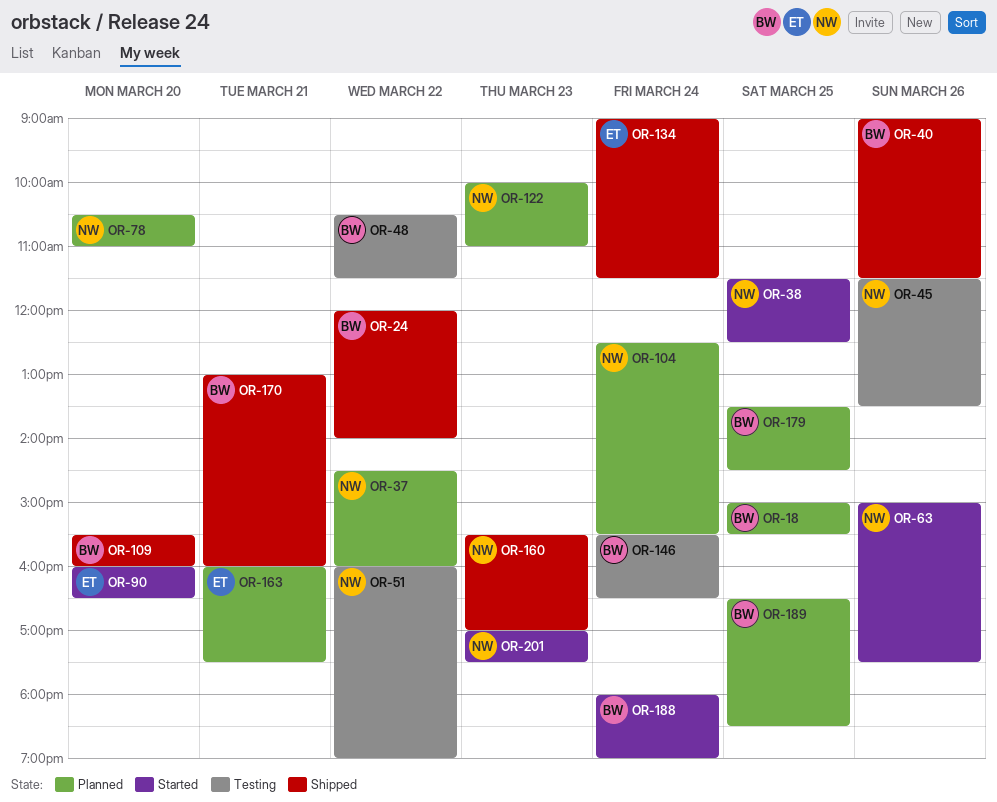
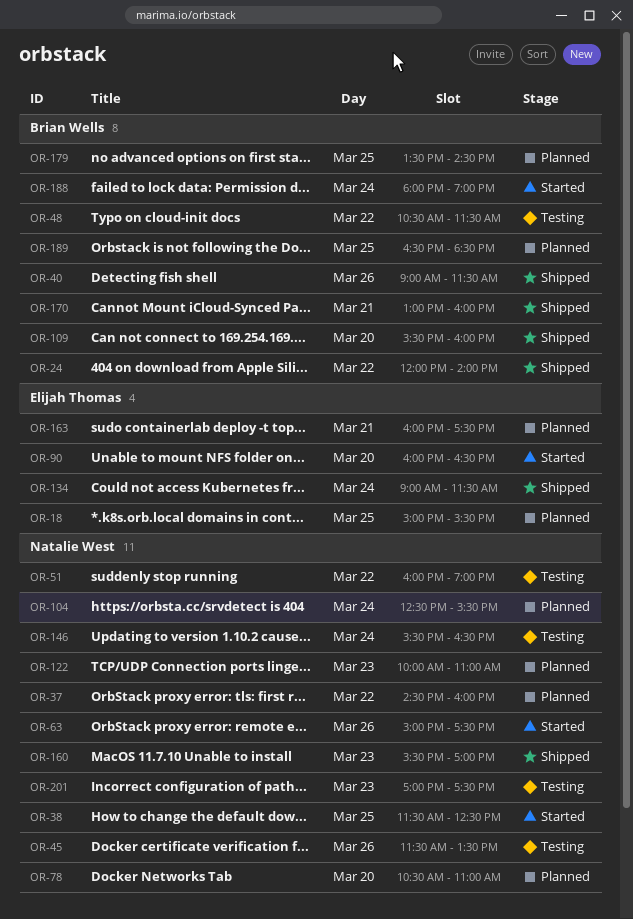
OR-18, owner: Brian Wells -> Elijah Thomas
OR-146, owner: Brian Wells -> Natalie West
OR-201, status: Started -> Testing

